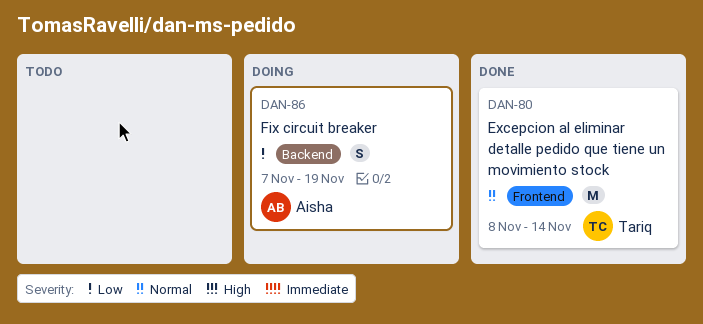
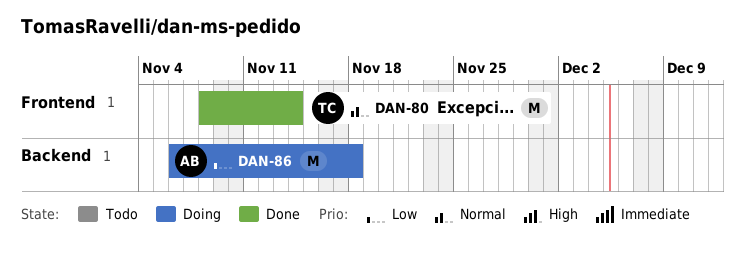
DAN-86, estimate: S -> M
DAN-86, start: Nov 7 -> Nov 6
DAN-86, due: Nov 19 -> Nov 18

